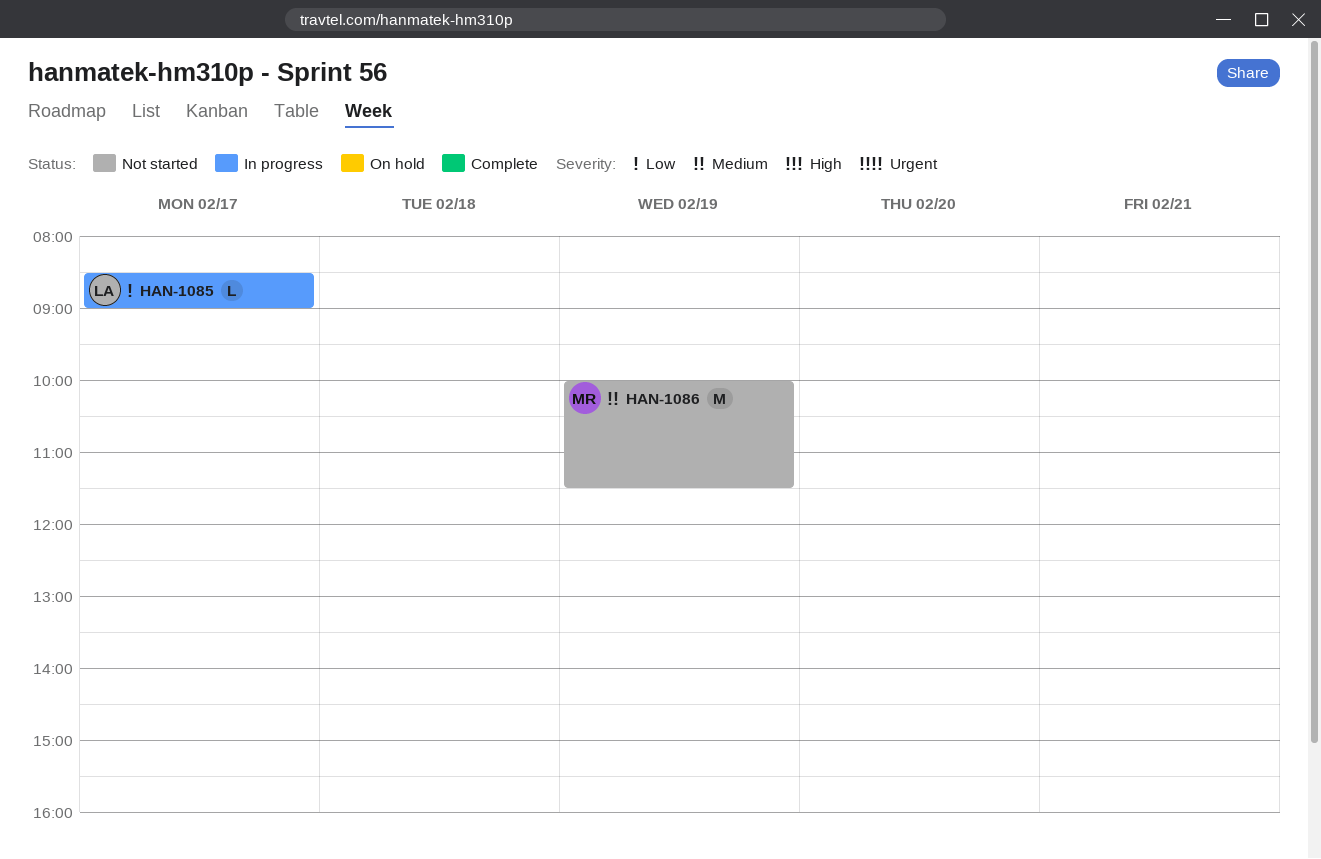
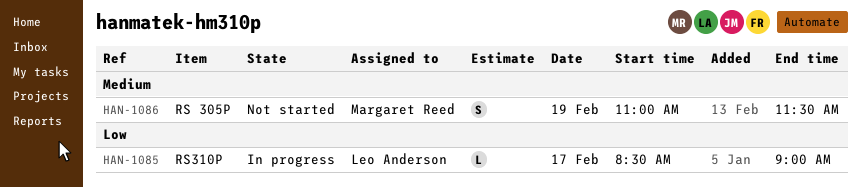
HAN-1086, estimate: M -> S
HAN-1086, begins: 10:00 -> 11:00

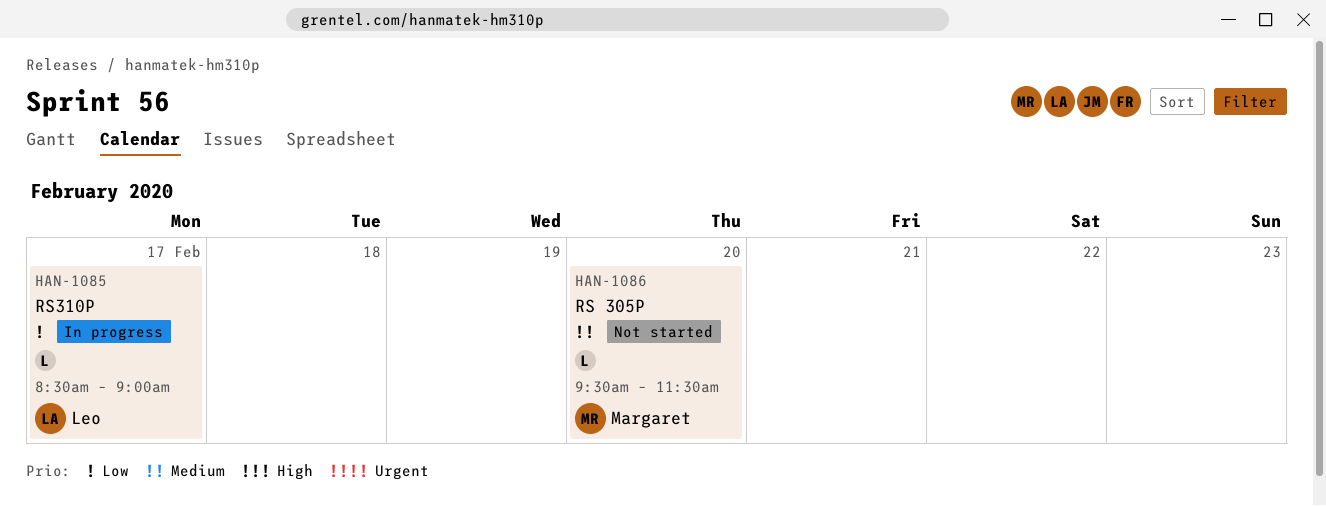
HAN-1086, estimate: S -> L
HAN-1086, day: Feb 19 -> Feb 20
HAN-1086, begins: 11:00 -> 09:30

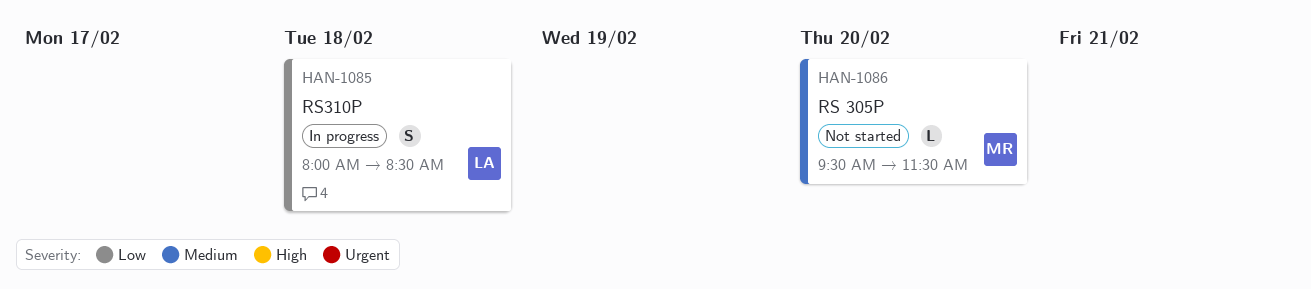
HAN-1085, estimate: L -> S
HAN-1085, day: Feb 17 -> Feb 18
HAN-1085, begins: 08:30 -> 08:00
HAN-1085, ends: 09:00 -> 08:30

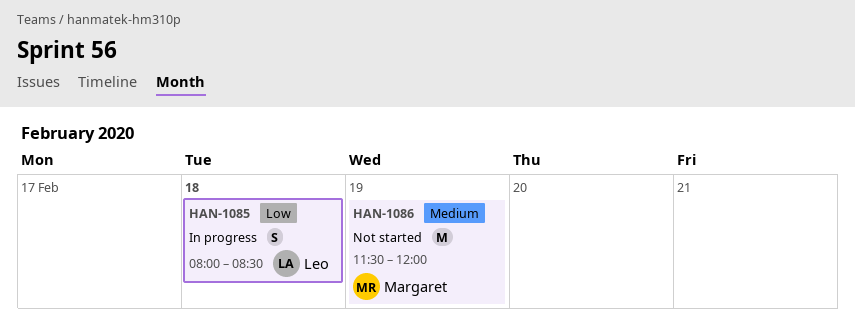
HAN-1086, estimate: L -> M
HAN-1086, day: Feb 20 -> Feb 19
HAN-1086, begins: 09:30 -> 11:30
HAN-1086, ends: 11:30 -> 12:00

